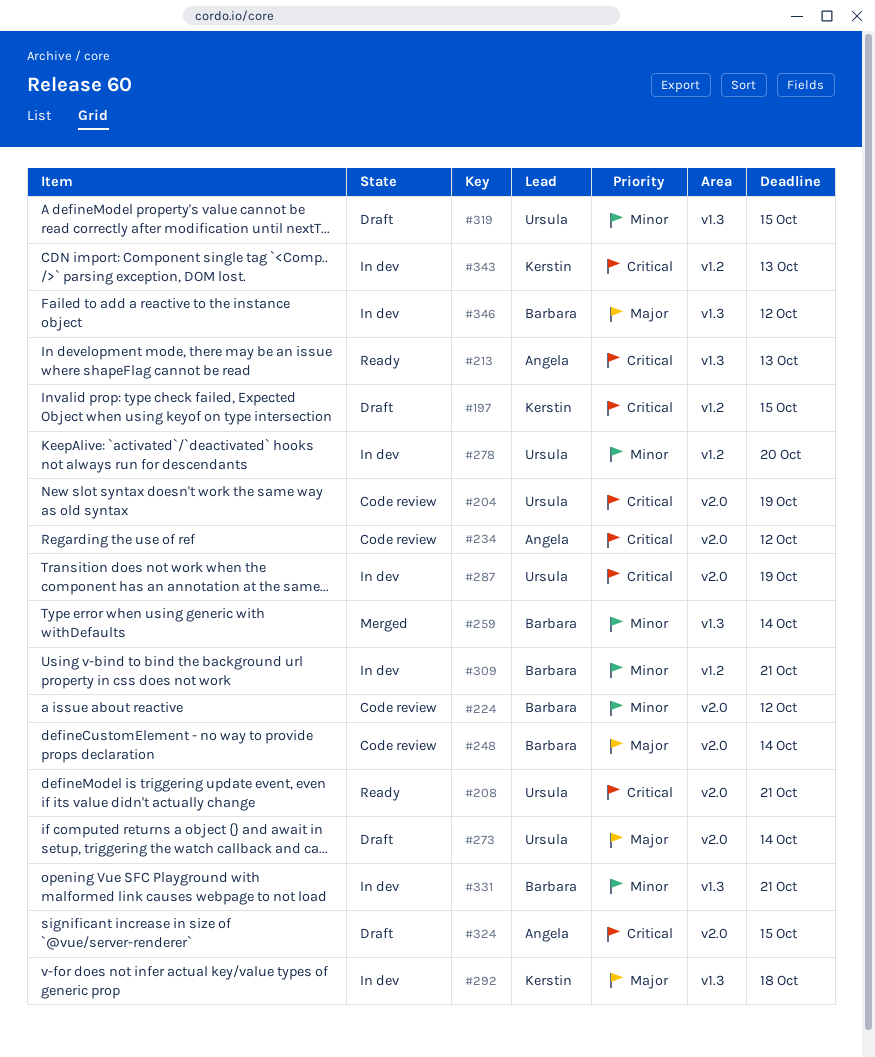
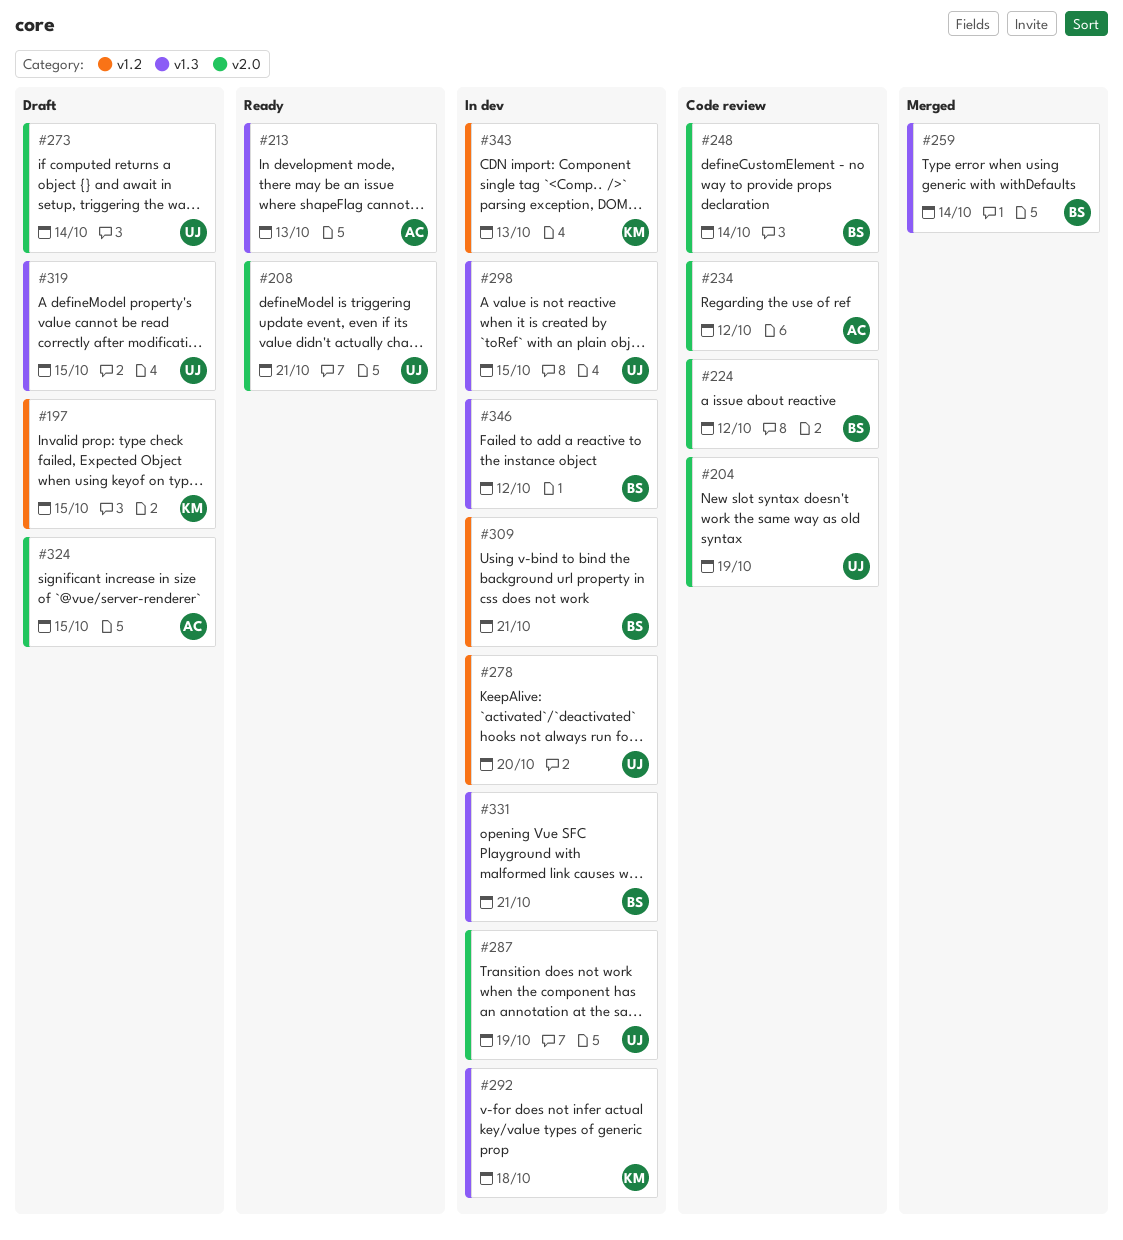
#298: none -> present

